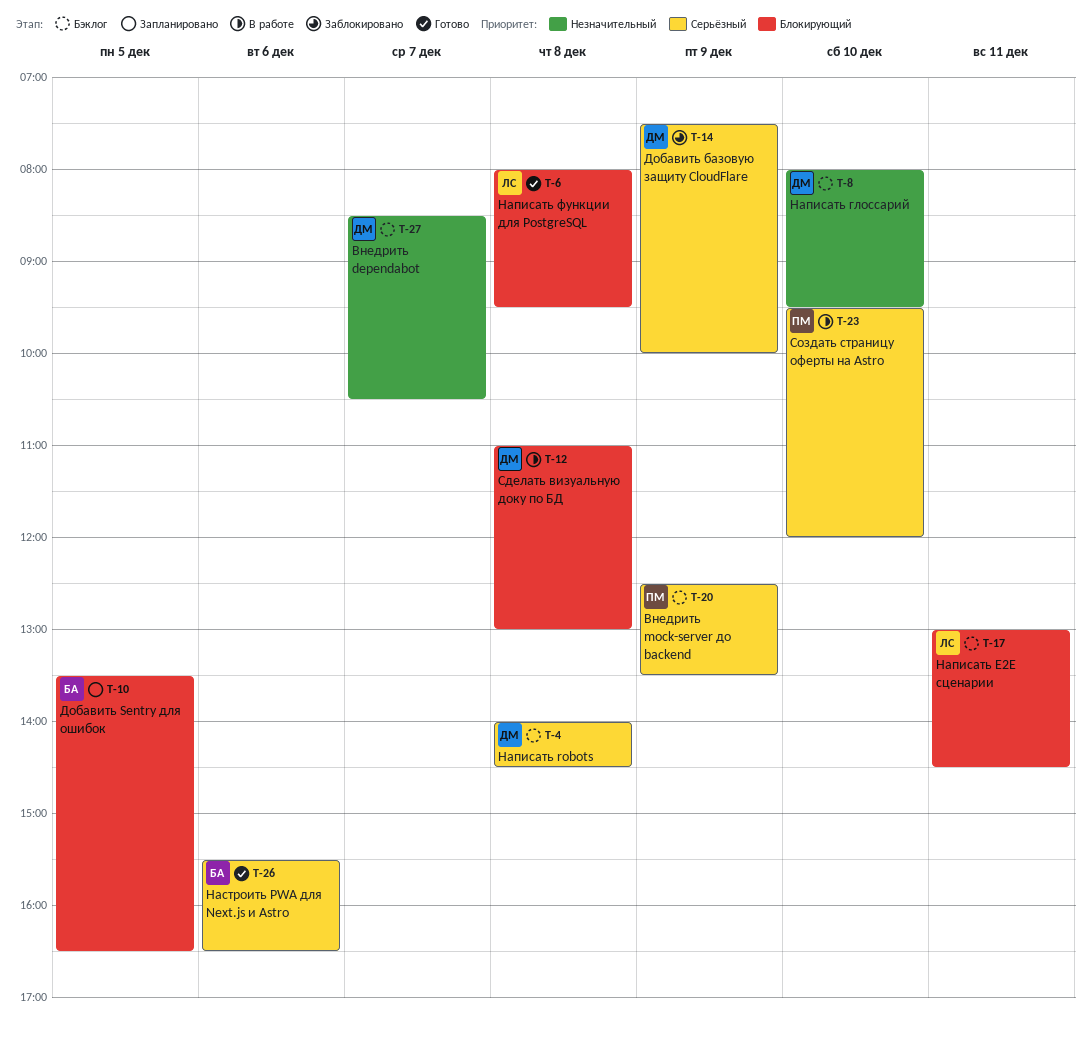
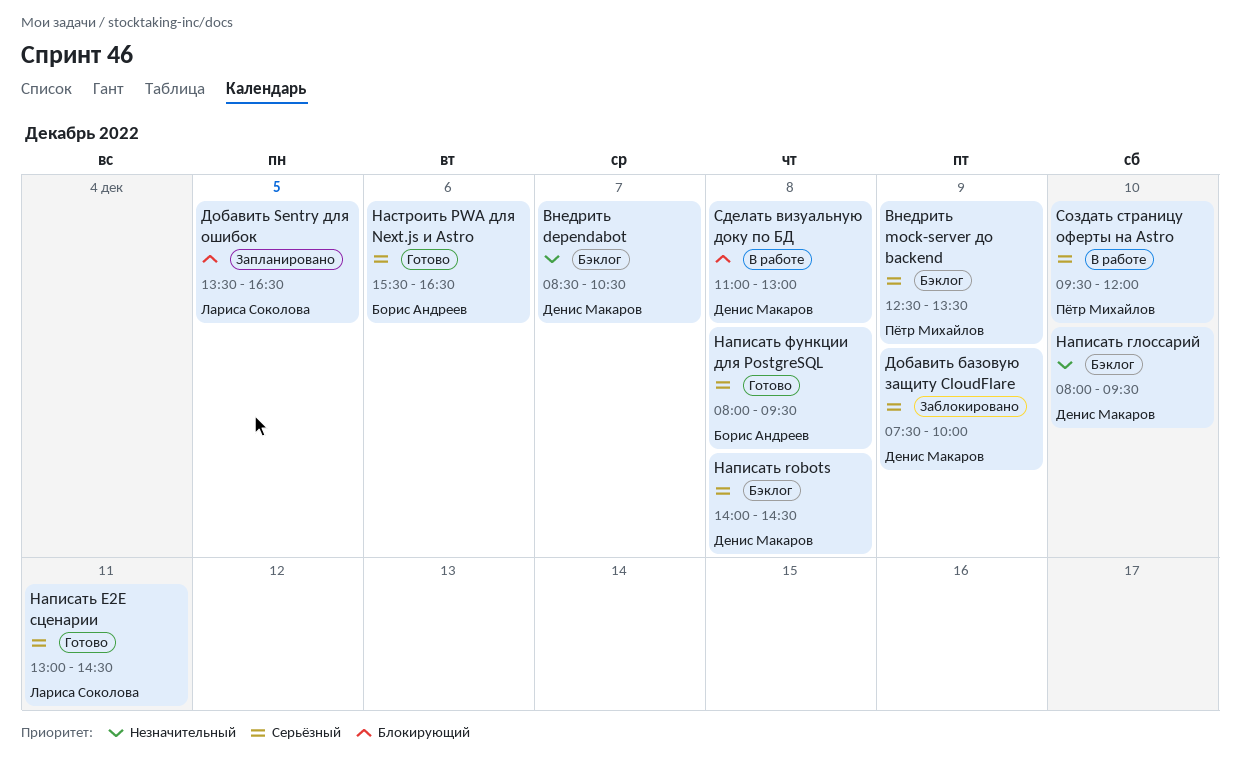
Добавить Sentry для ошибок, owner: Борис Андреев -> Лариса Соколова
Написать E2E сценарии, status: Бэклог -> Готово
Написать E2E сценарии, priority: Блокирующий -> Серьёзный
Написать функции для PostgreSQL, owner: Лариса Соколова -> Борис Андреев
Написать функции для PostgreSQL, priority: Блокирующий -> Серьёзный

